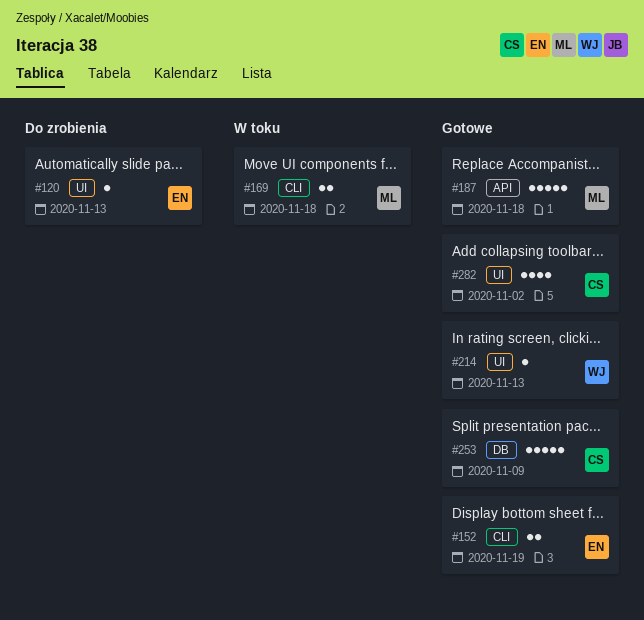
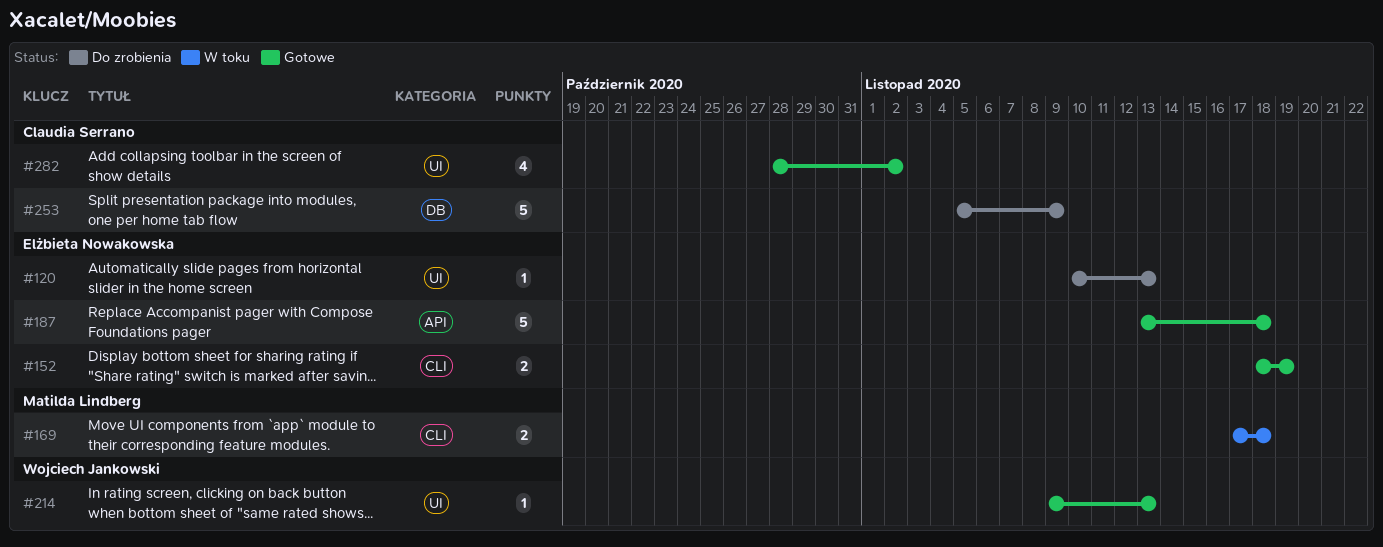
#187, owner: Matilda Lindberg -> Elżbieta Nowakowska
#253, status: Gotowe -> Do zrobienia

